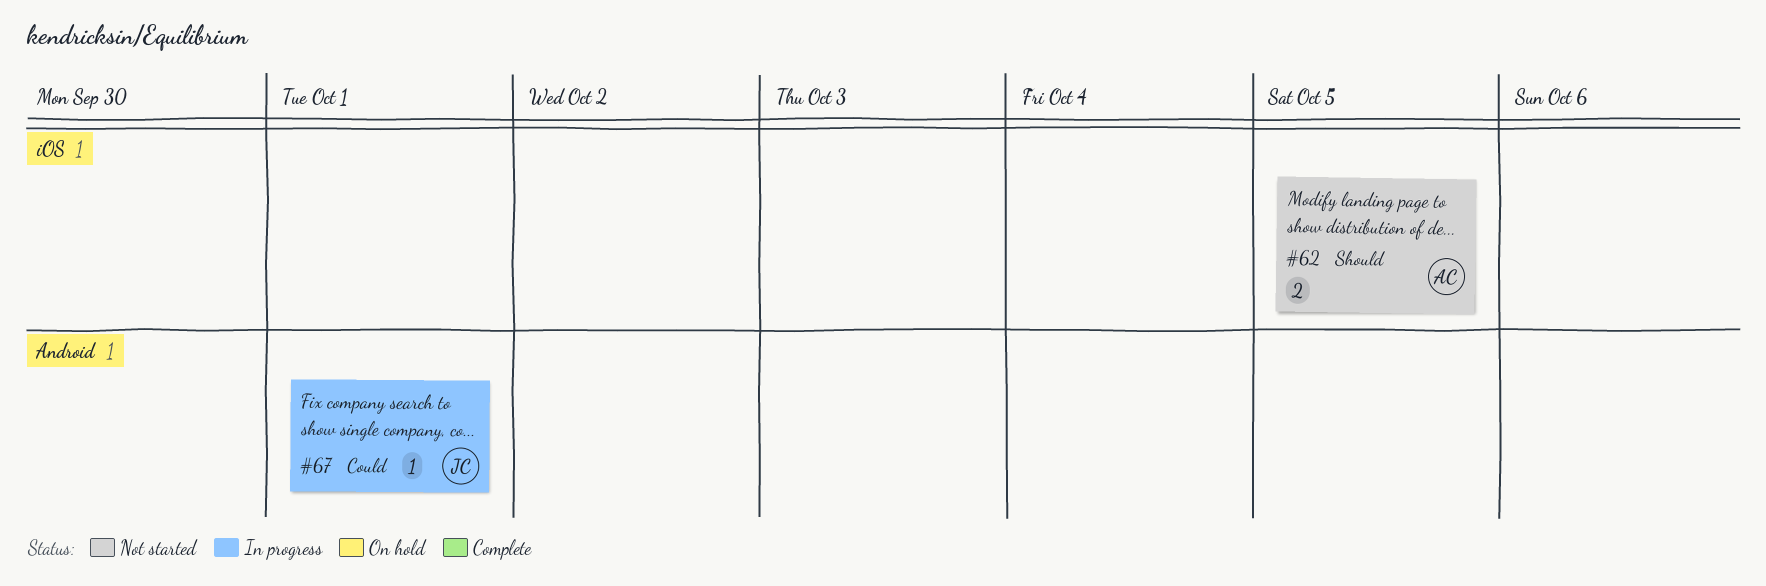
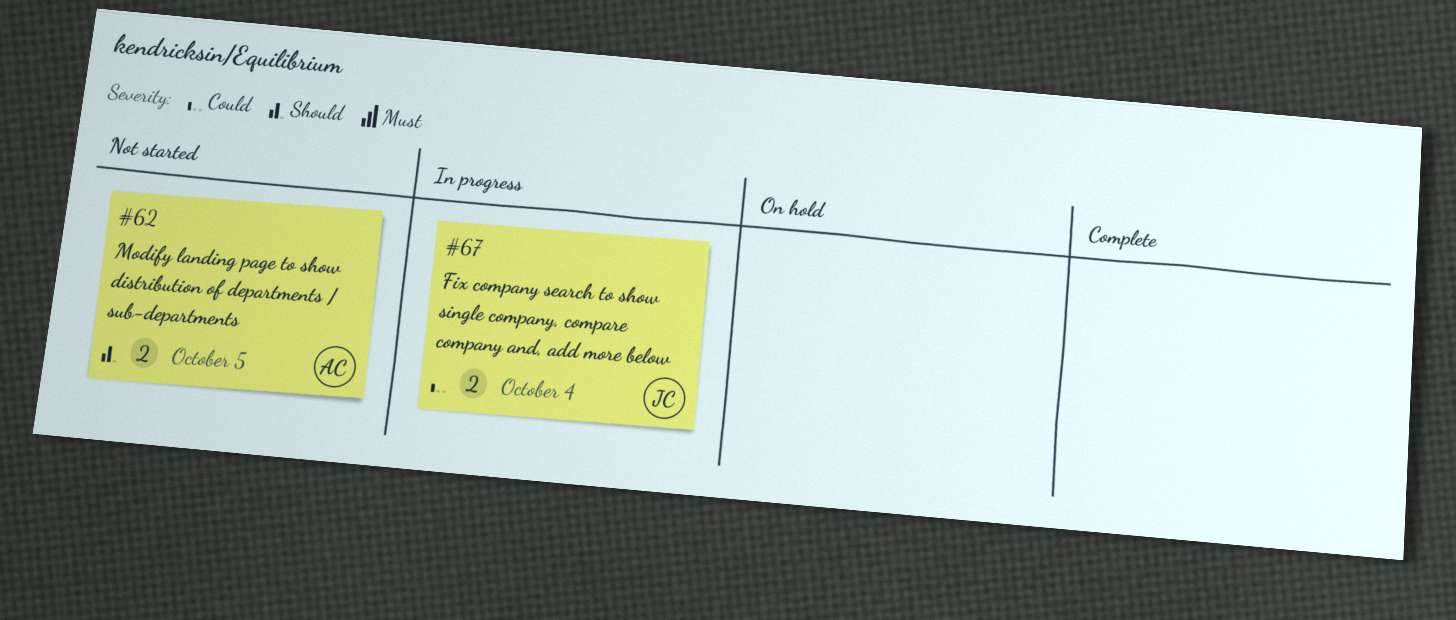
#67, estimate: 1 -> 2
#67, due: Oct 1 -> Oct 4

